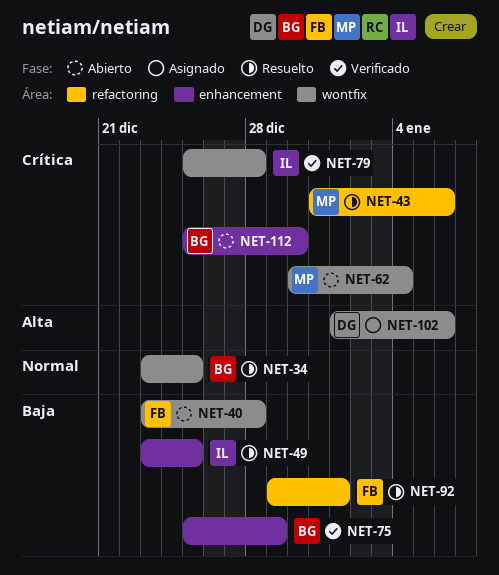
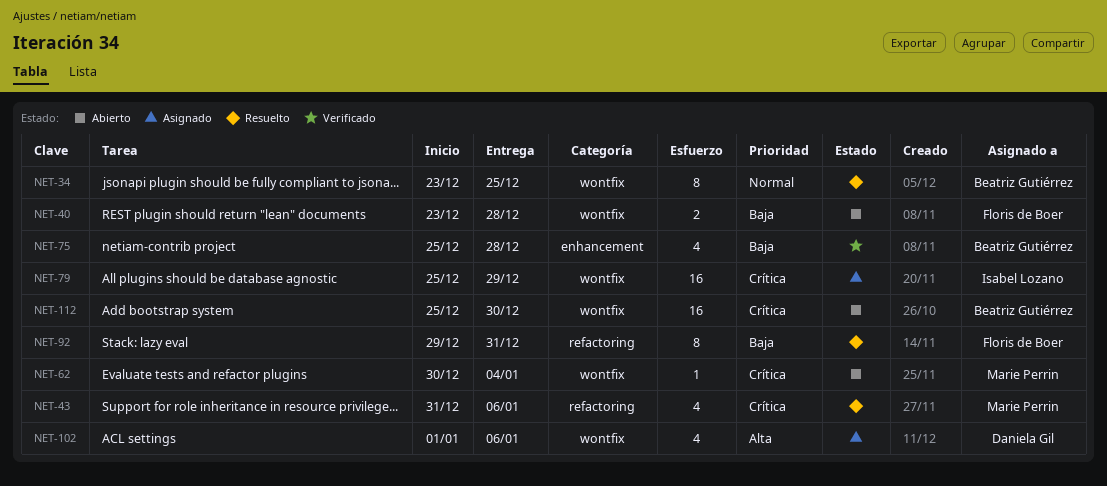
NET-49: present -> none
NET-75, due: Dec 29 -> Dec 28
NET-79, status: Verificado -> Asignado
NET-79, due: Dec 28 -> Dec 29
NET-92, due: Jan 1 -> Dec 31
NET-112, label: enhancement -> wontfix

